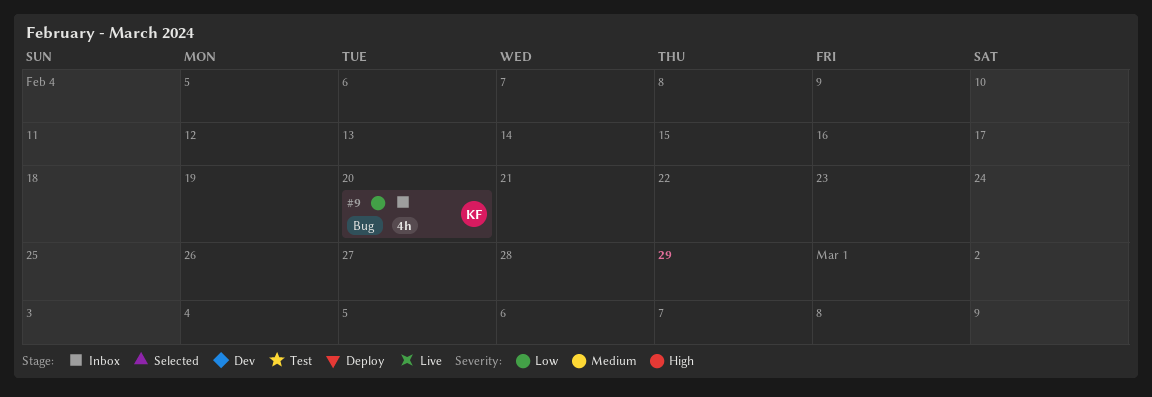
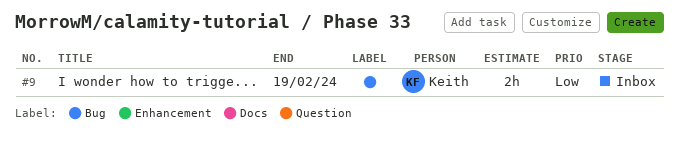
#9, estimate: 4h -> 2h
#9, due: Feb 20 -> Feb 19

